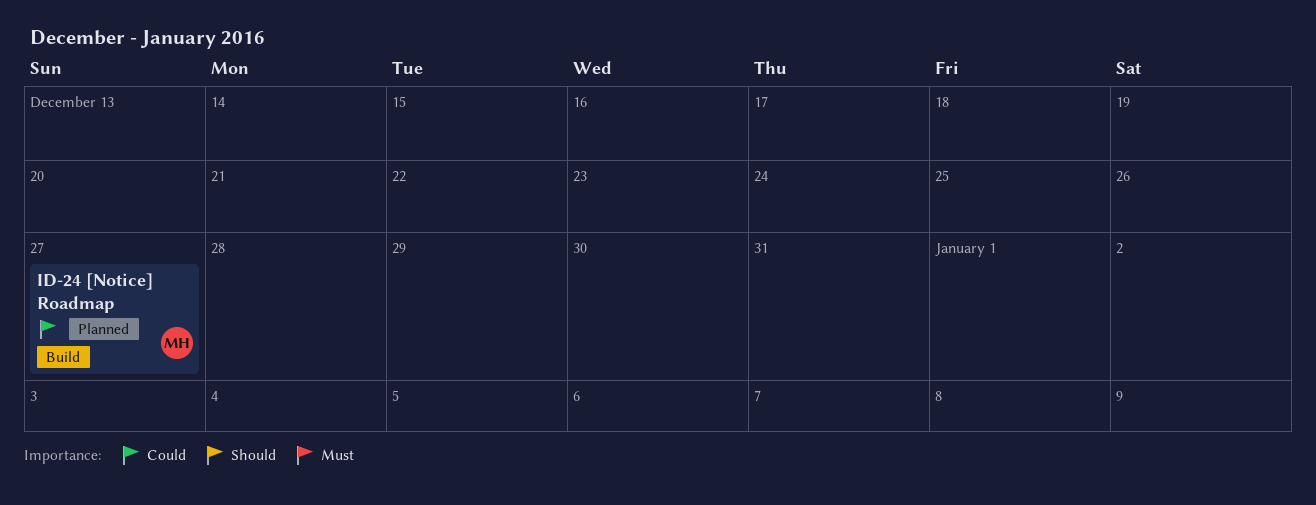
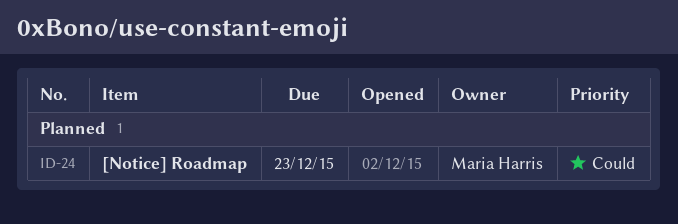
ID-24, due: Dec 27 -> Dec 23

